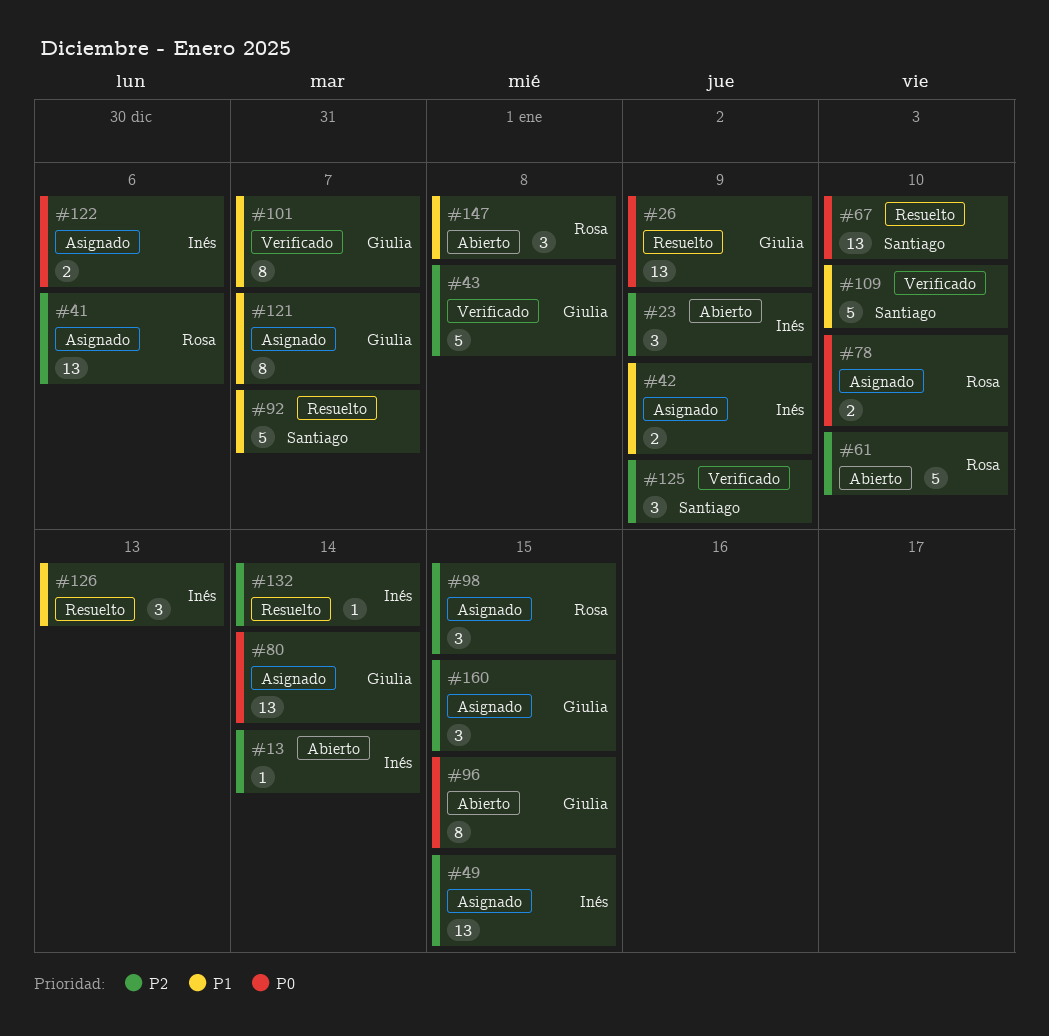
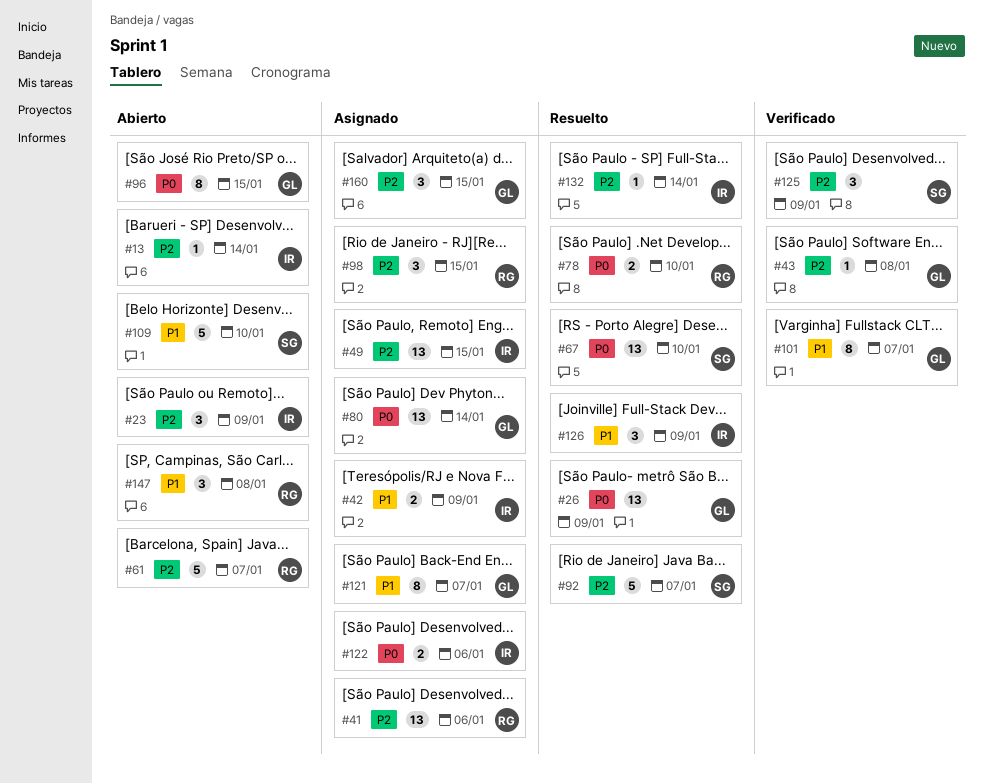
#43, estimate: 5 -> 1
#61, due: Jan 10 -> Jan 7
#78, status: Asignado -> Resuelto
#92, priority: P1 -> P2
#109, status: Verificado -> Abierto
#126, due: Jan 13 -> Jan 9

